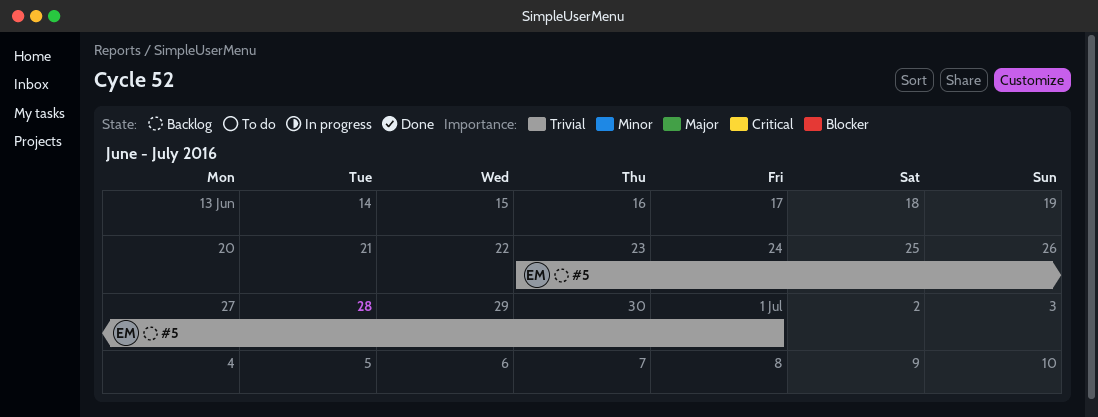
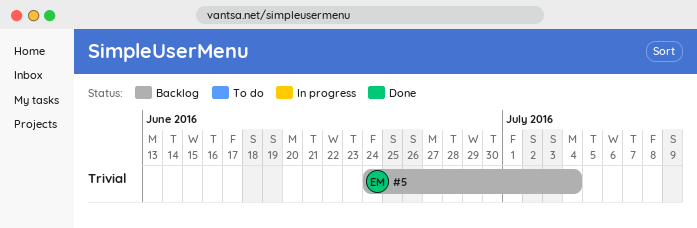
#5, start: Jun 23 -> Jun 24
#5, due: Jul 1 -> Jul 4

